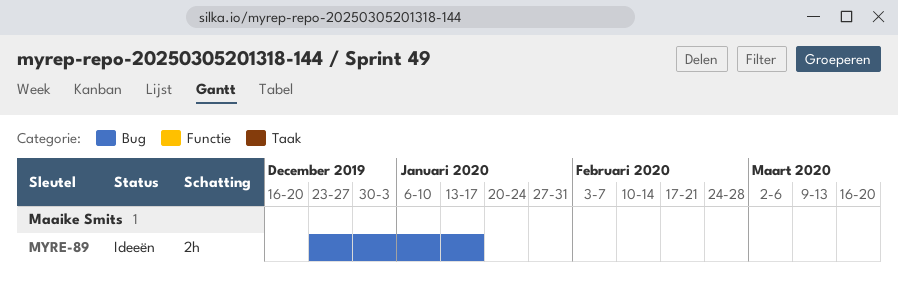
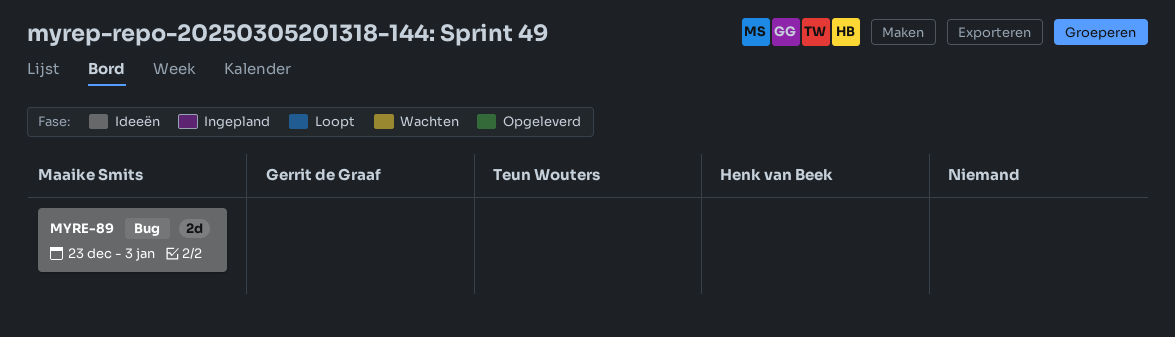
MYRE-89, estimate: 2h -> 2d
MYRE-89, due: Jan 17 -> Jan 3

